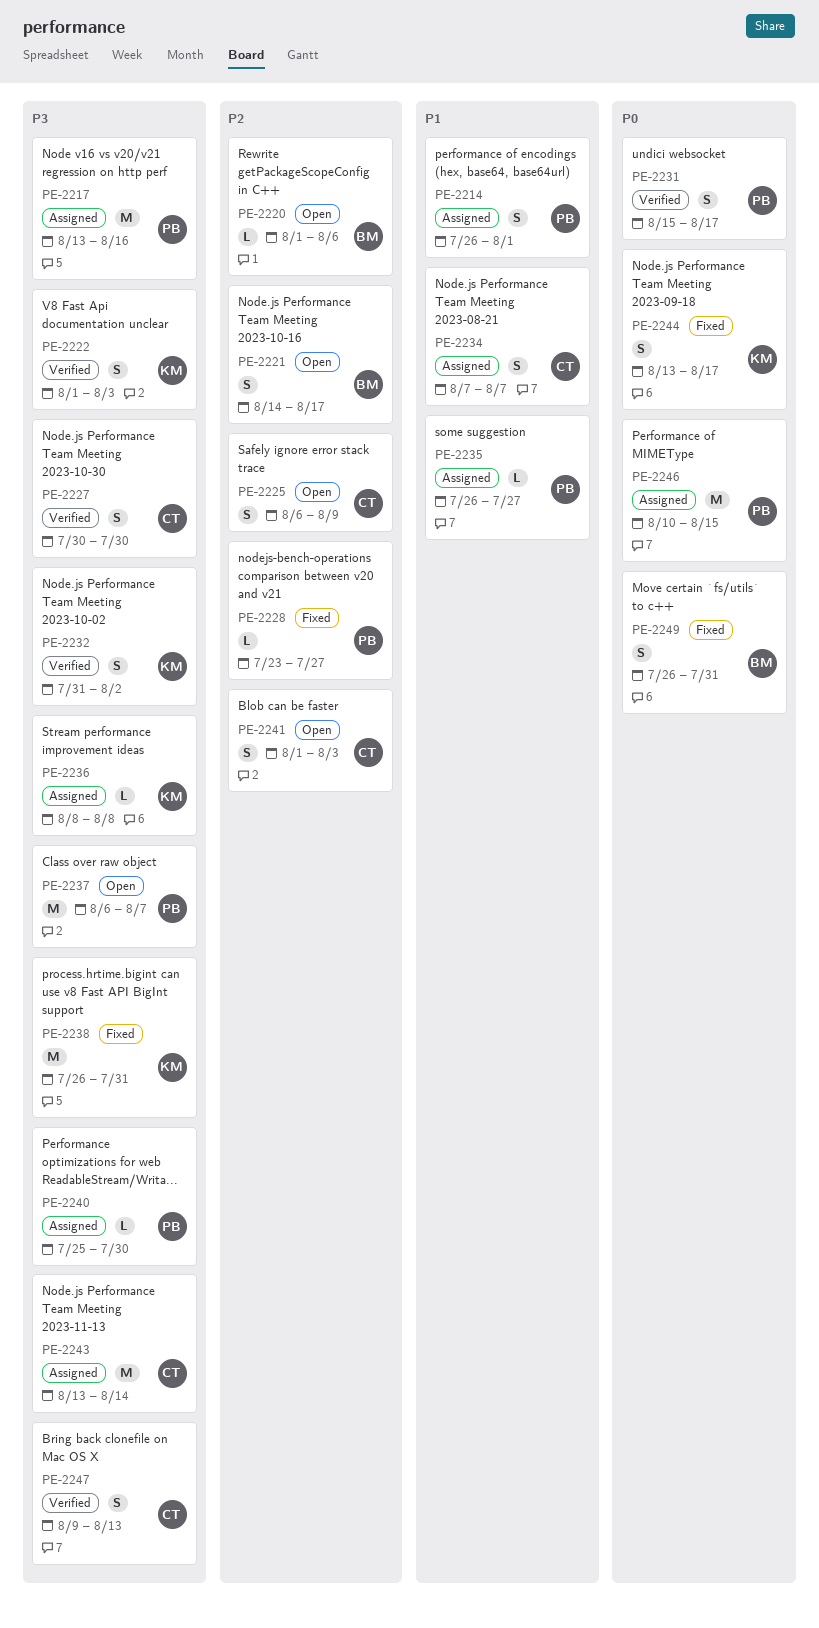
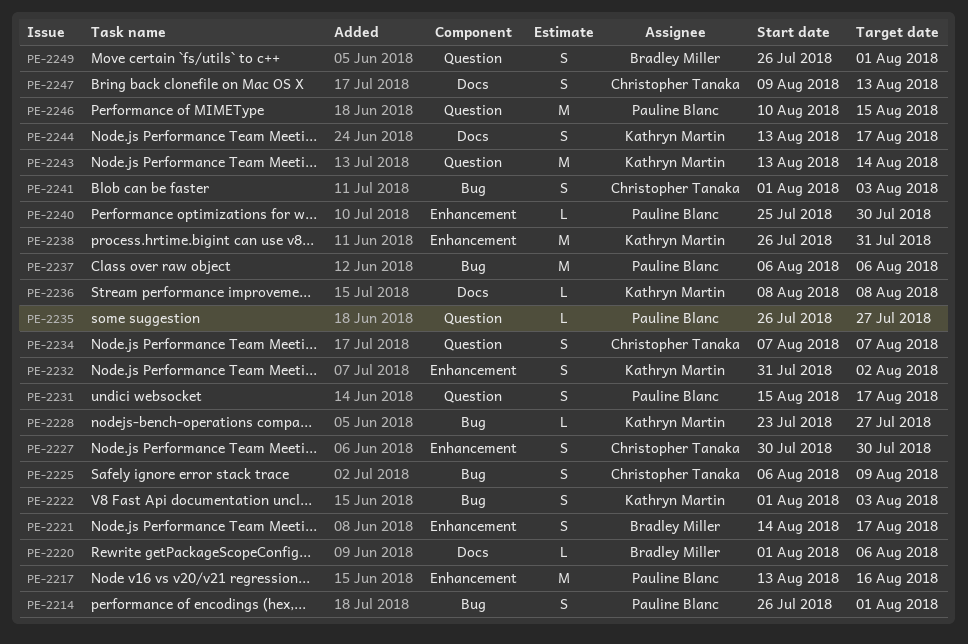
PE-2228, owner: Pauline Blanc -> Kathryn Martin
PE-2237, due: Aug 7 -> Aug 6
PE-2243, owner: Christopher Tanaka -> Kathryn Martin
PE-2249, due: Jul 31 -> Aug 1

